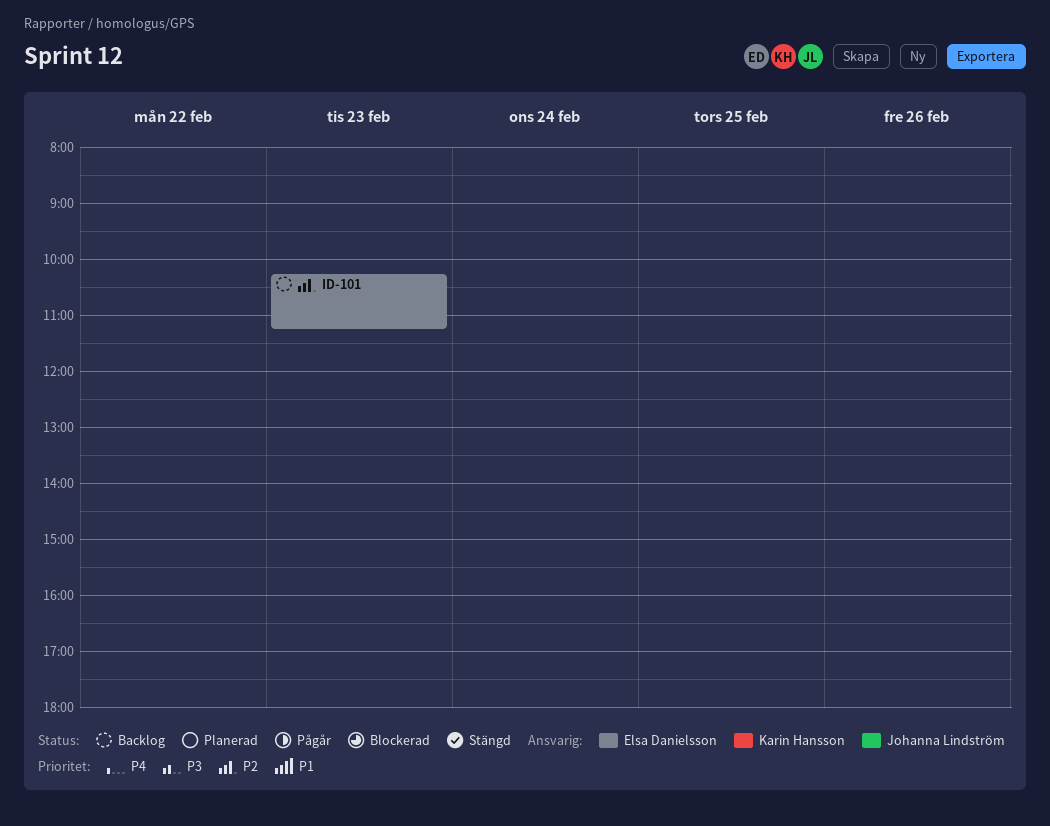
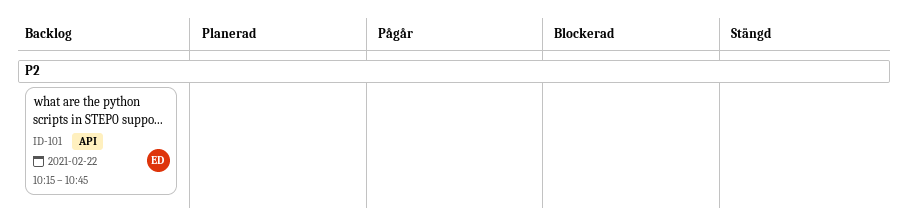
ID-101, day: Feb 23 -> Feb 22
ID-101, ends: 11:15 -> 10:45

